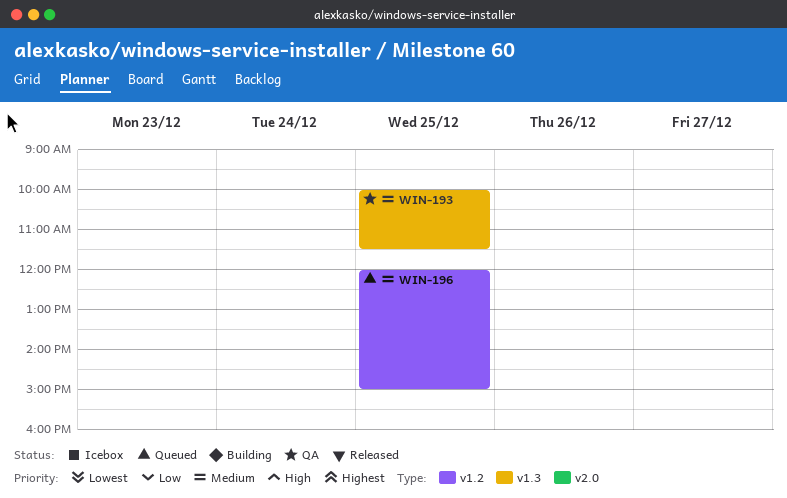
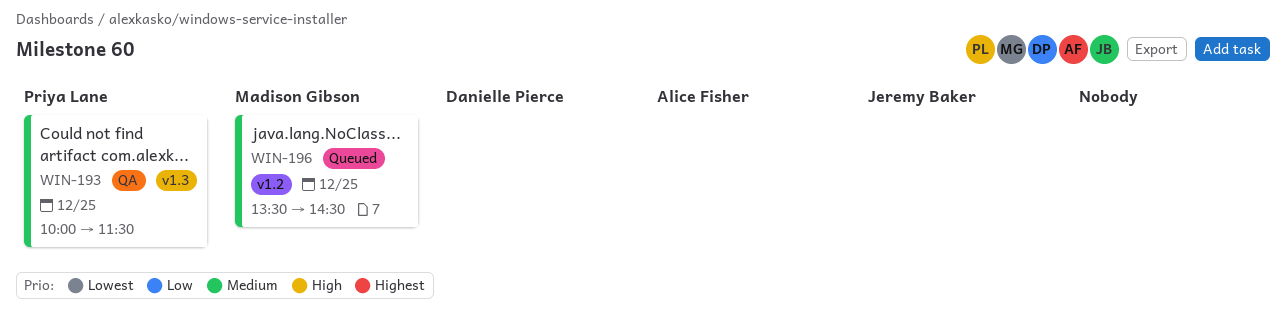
WIN-196, begins: 12:00 -> 13:30
WIN-196, ends: 15:00 -> 14:30

